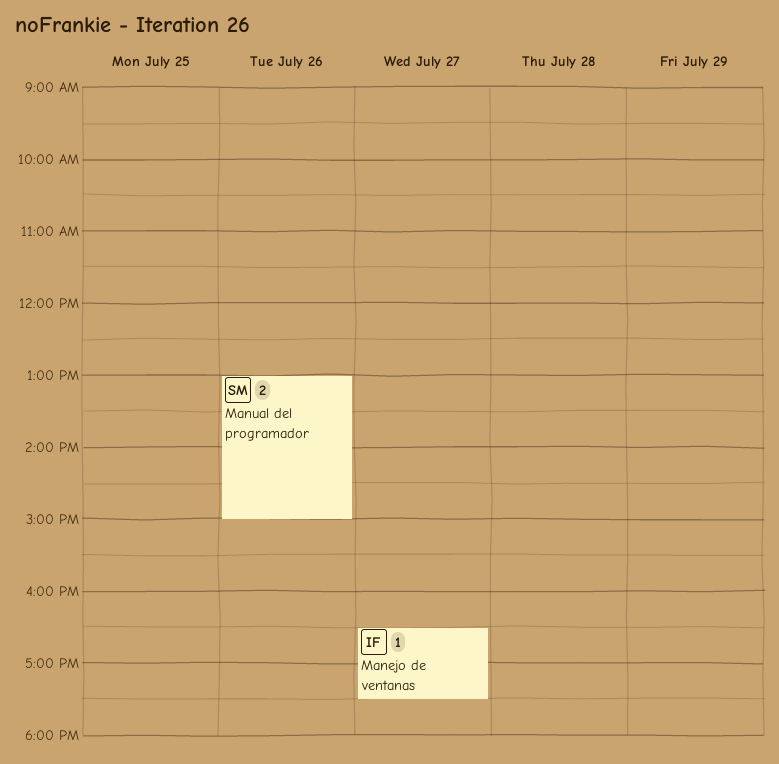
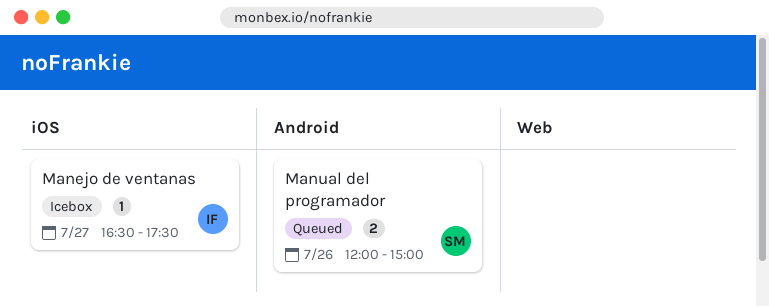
Manual del programador, begins: 13:00 -> 12:00

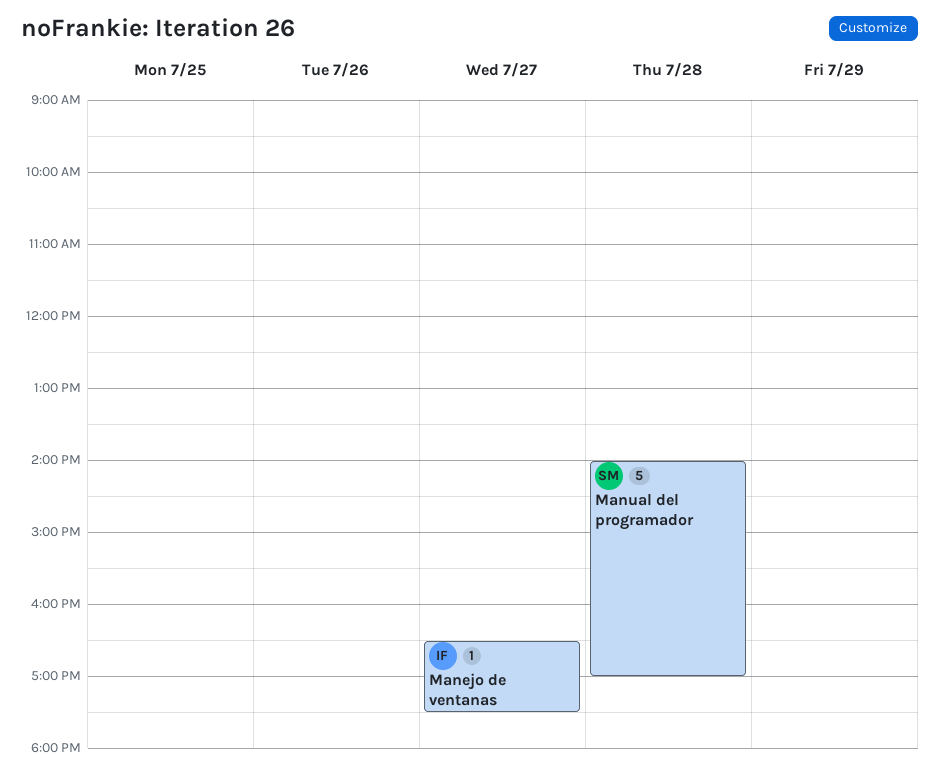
Manual del programador, estimate: 2 -> 5
Manual del programador, day: Jul 26 -> Jul 28
Manual del programador, begins: 12:00 -> 14:00
Manual del programador, ends: 15:00 -> 17:00

